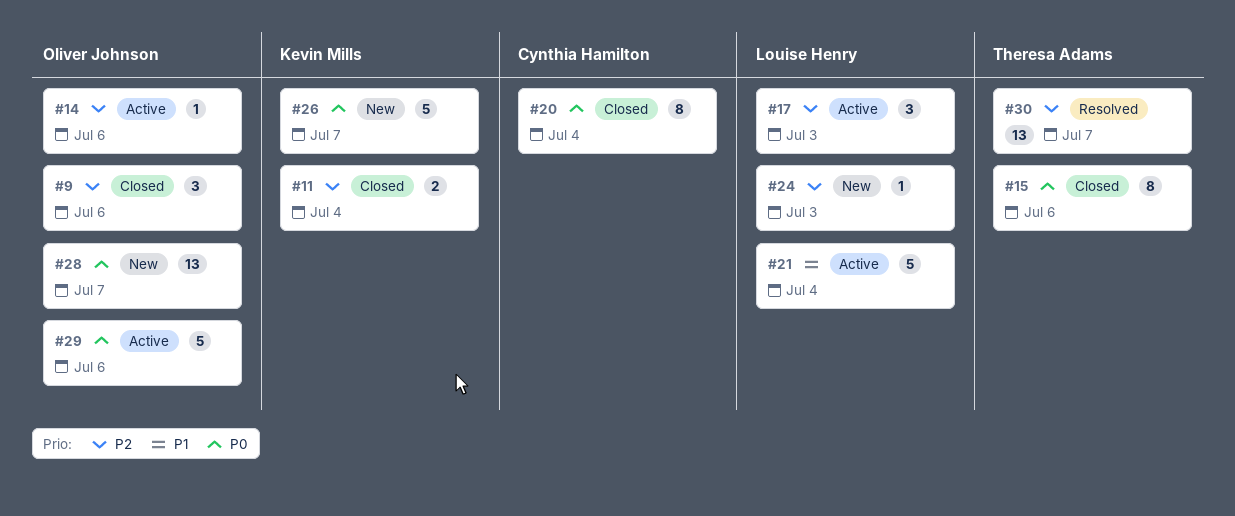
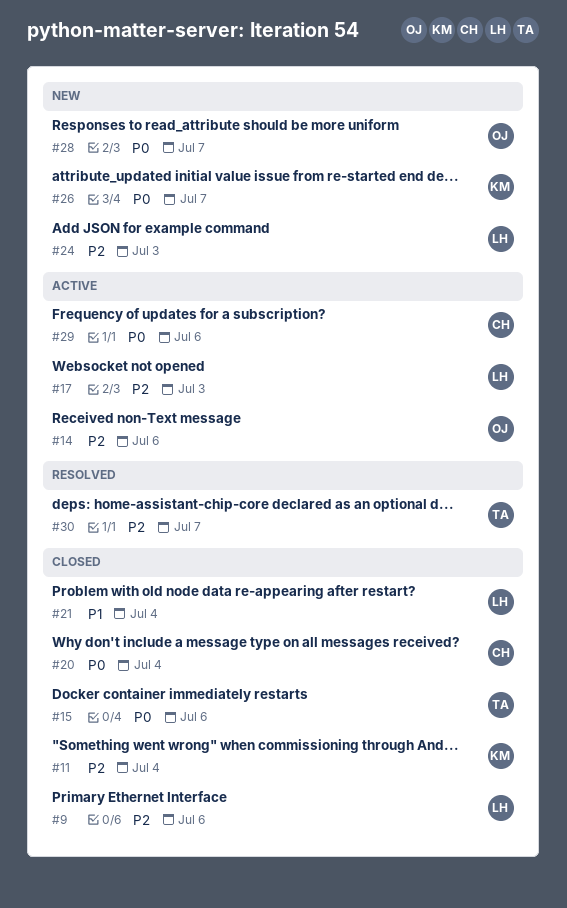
#9, owner: Oliver Johnson -> Louise Henry
#21, status: Active -> Closed
#29, owner: Oliver Johnson -> Cynthia Hamilton

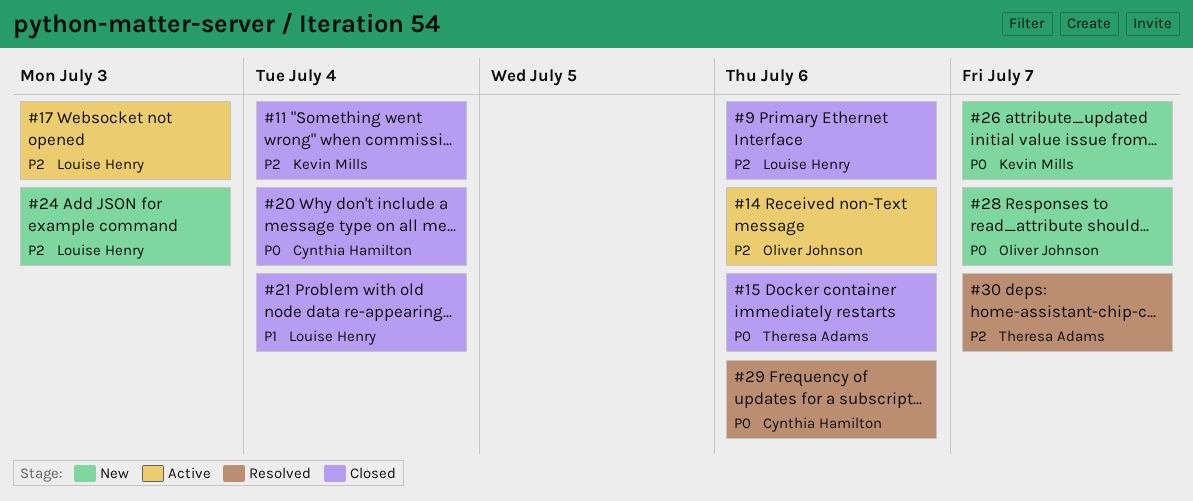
#29, status: Active -> Resolved

